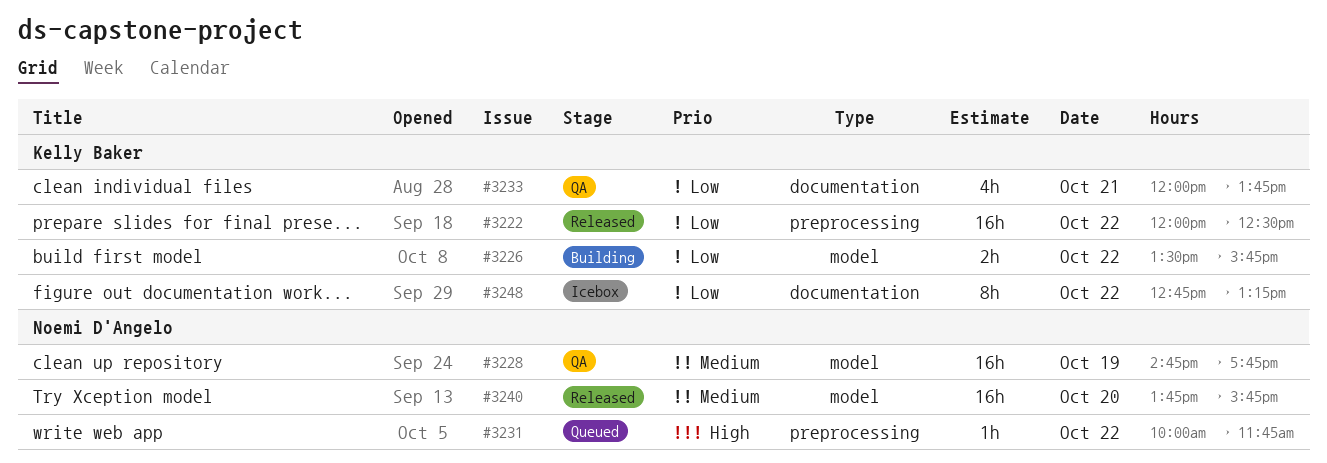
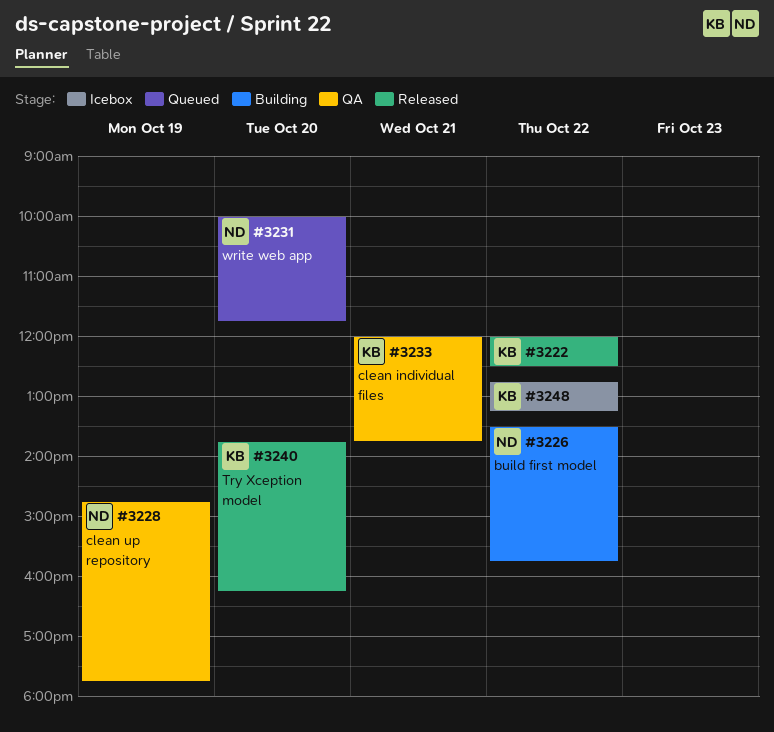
#3226, owner: Kelly Baker -> Noemi D'Angelo
#3231, day: Oct 22 -> Oct 20
#3240, owner: Noemi D'Angelo -> Kelly Baker
#3240, ends: 15:45 -> 16:15

